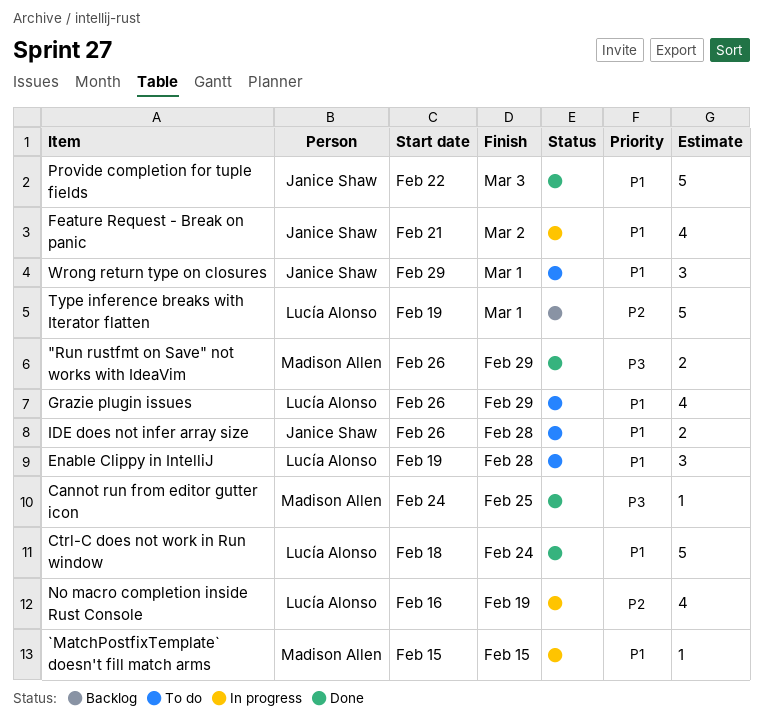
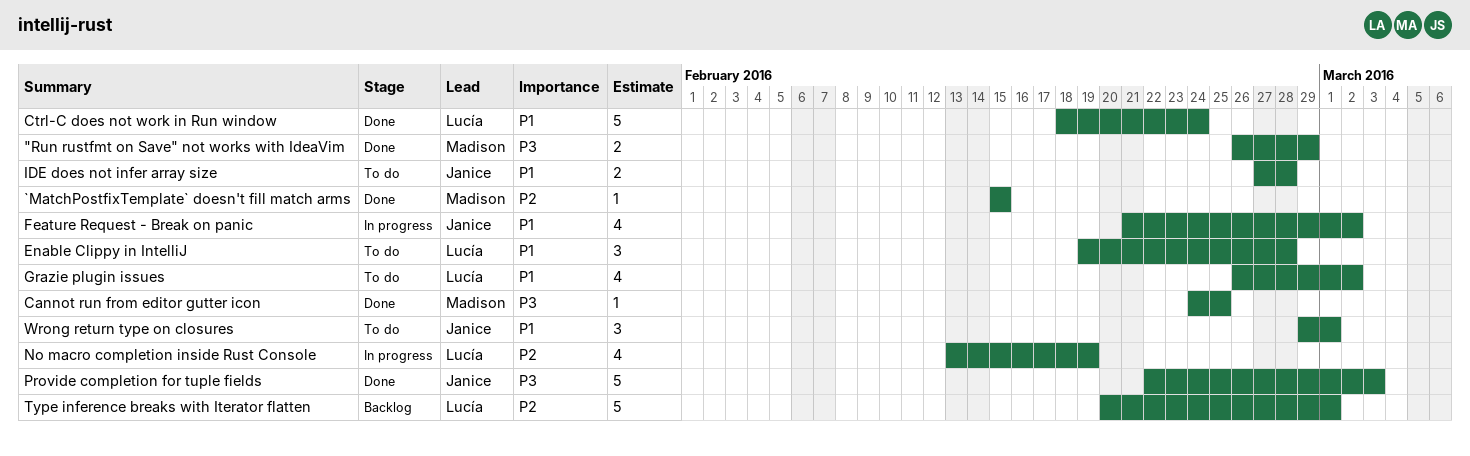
`MatchPostfixTemplate` doesn't fill match arms, status: In progress -> Done
`MatchPostfixTemplate` doesn't fill match arms, priority: P1 -> P2
Grazie plugin issues, due: Feb 29 -> Mar 2
IDE does not infer array size, start: Feb 26 -> Feb 27
No macro completion inside Rust Console, start: Feb 16 -> Feb 13
Provide completion for tuple fields, priority: P1 -> P3
Type inference breaks with Iterator flatten, start: Feb 19 -> Feb 20

